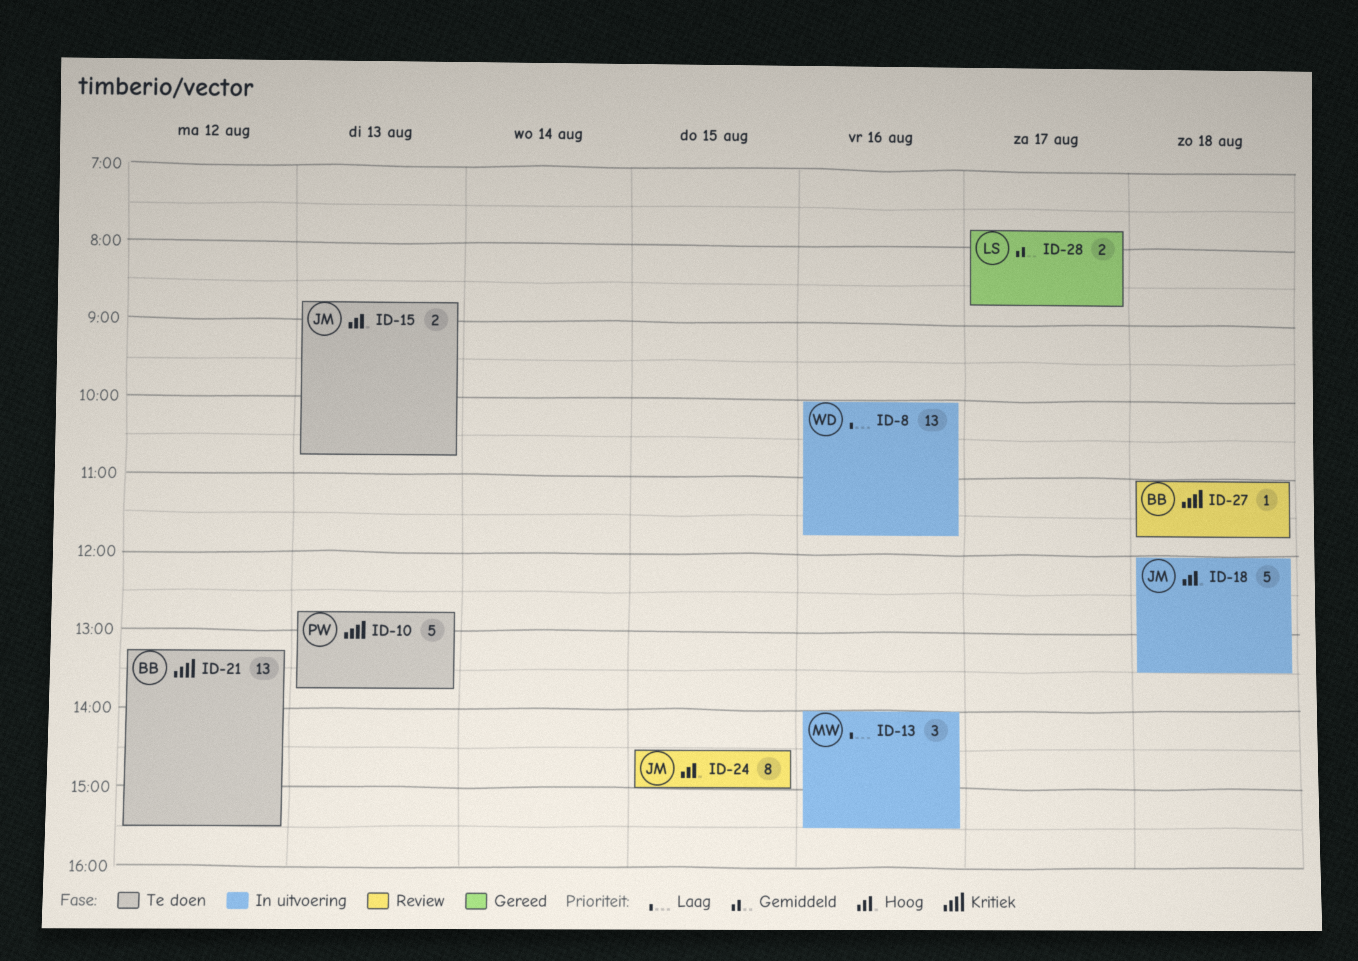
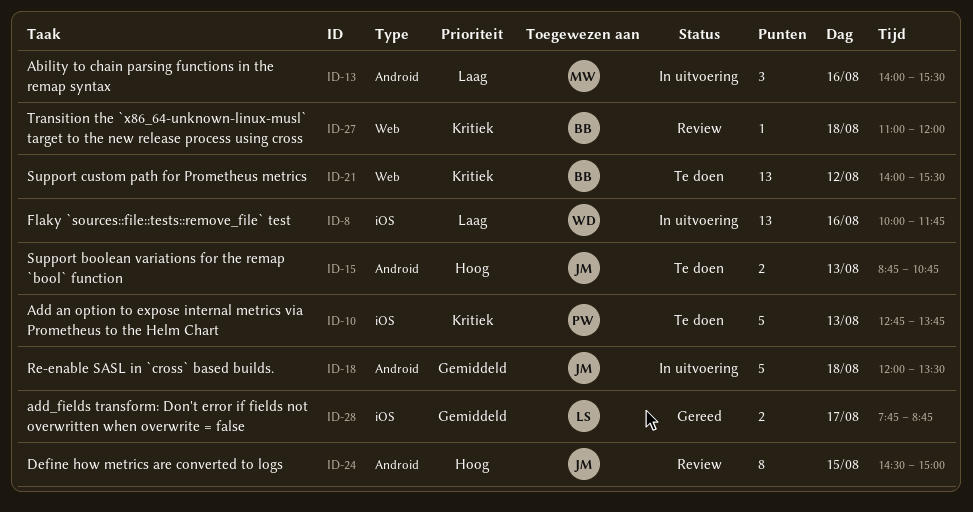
ID-18, priority: Hoog -> Gemiddeld
ID-21, begins: 13:15 -> 14:00
ID-27, ends: 11:45 -> 12:00

